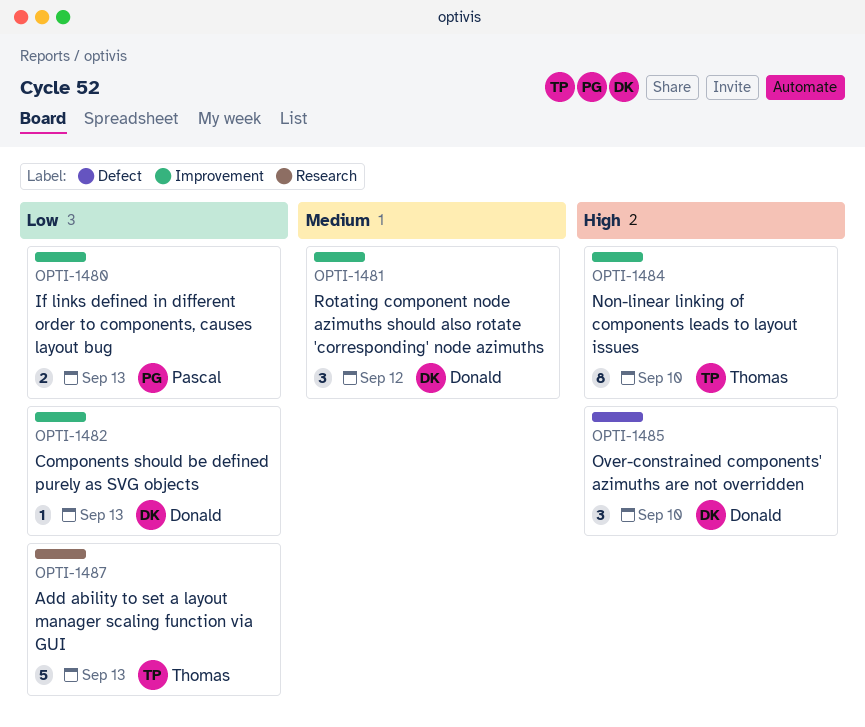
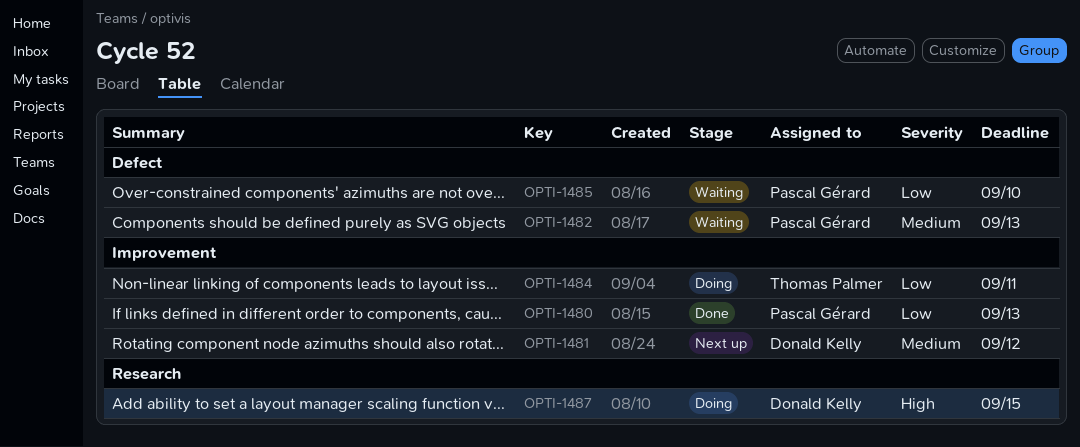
OPTI-1482, owner: Donald Kelly -> Pascal Gérard
OPTI-1482, priority: Low -> Medium
OPTI-1482, label: Improvement -> Defect
OPTI-1484, priority: High -> Low
OPTI-1484, due: Sep 10 -> Sep 11
OPTI-1485, owner: Donald Kelly -> Pascal Gérard
OPTI-1485, priority: High -> Low
OPTI-1487, owner: Thomas Palmer -> Donald Kelly
OPTI-1487, priority: Low -> High
OPTI-1487, due: Sep 13 -> Sep 15

